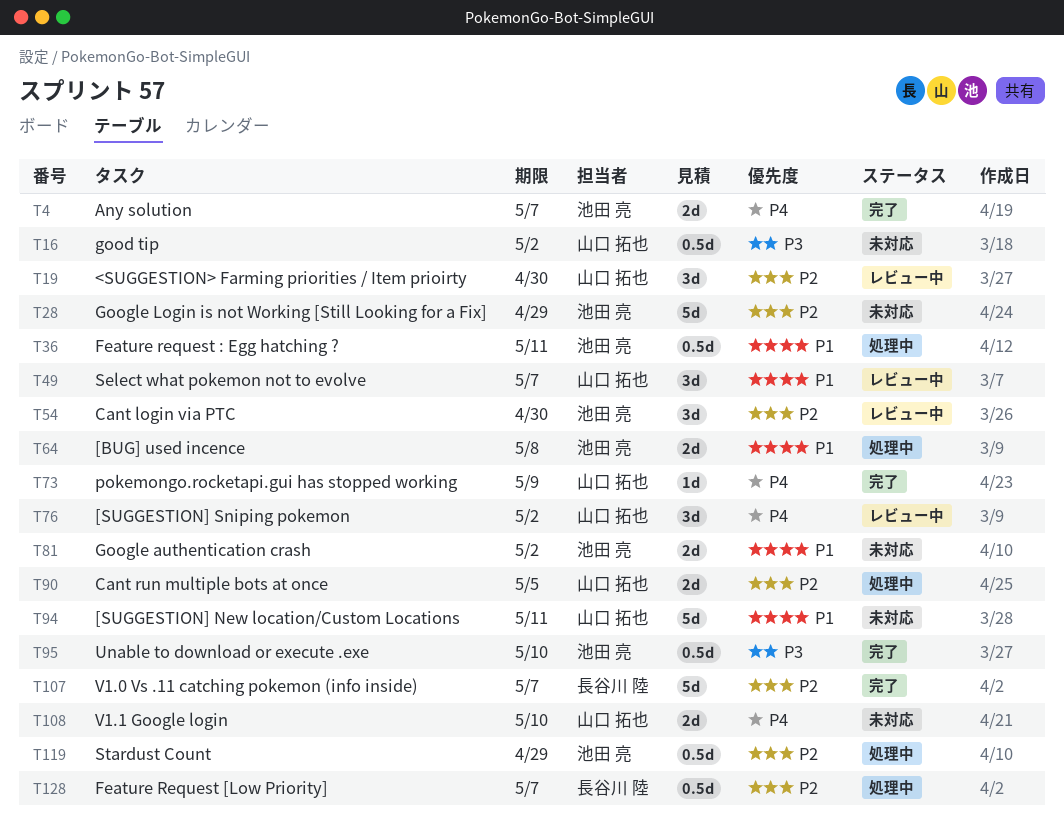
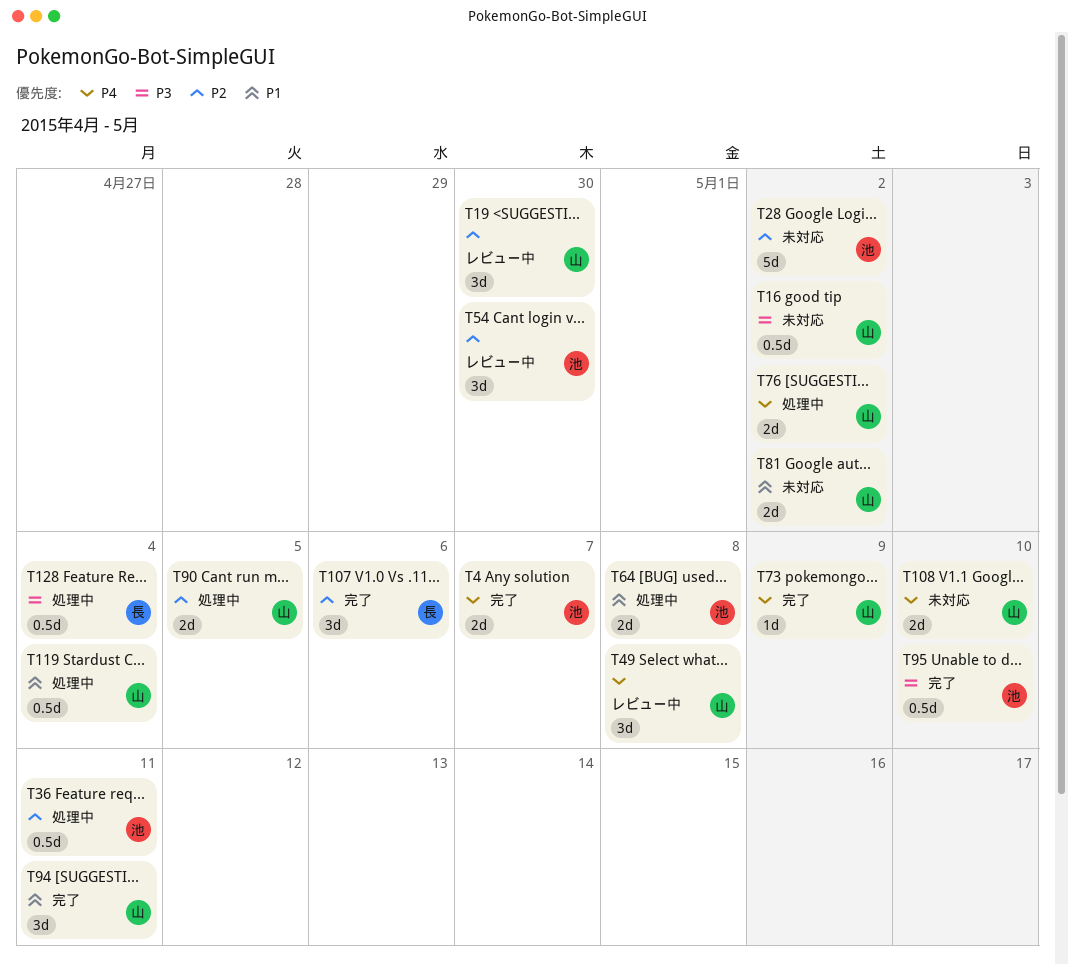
T28, due: Apr 29 -> May 2
T36, priority: P1 -> P2
T49, priority: P1 -> P4
T49, due: May 7 -> May 8
T76, status: レビュー中 -> 処理中
T76, estimate: 3d -> 2d
T81, owner: 池田 亮 -> 山口 拓也
T94, status: 未対応 -> 完了
T94, estimate: 5d -> 3d
T107, estimate: 5d -> 3d
T107, due: May 7 -> May 6
T119, owner: 池田 亮 -> 山口 拓也
T119, priority: P2 -> P1
T119, due: Apr 29 -> May 4
T128, priority: P2 -> P3
T128, due: May 7 -> May 4

